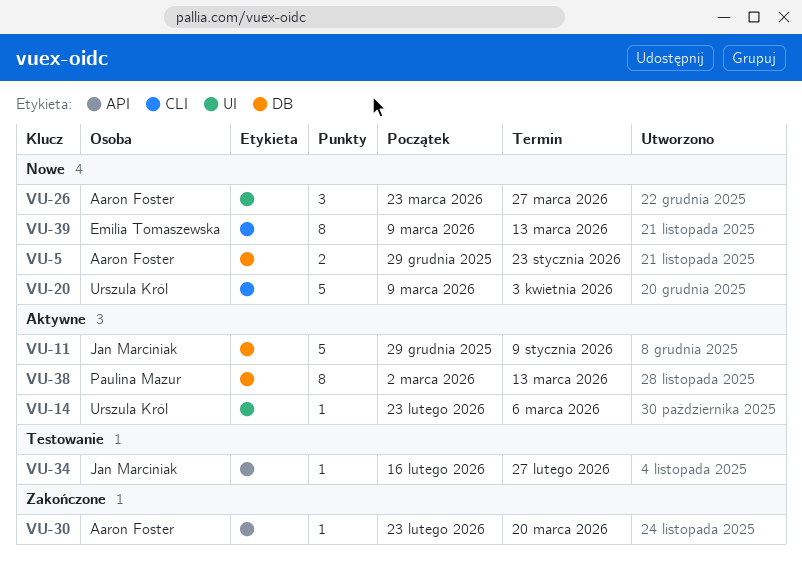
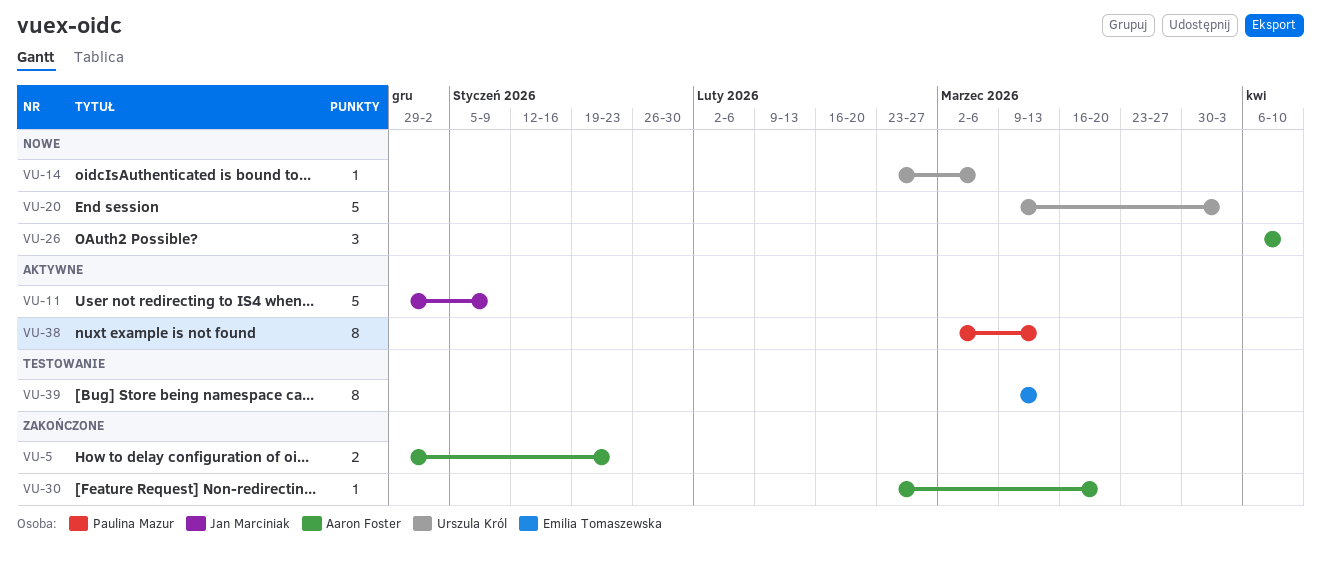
VU-5, status: Nowe -> Zakończone
VU-14, status: Aktywne -> Nowe
VU-26, start: Mar 23 -> Apr 6
VU-26, due: Mar 27 -> Apr 10
VU-34: present -> none
VU-39, status: Nowe -> Testowanie

